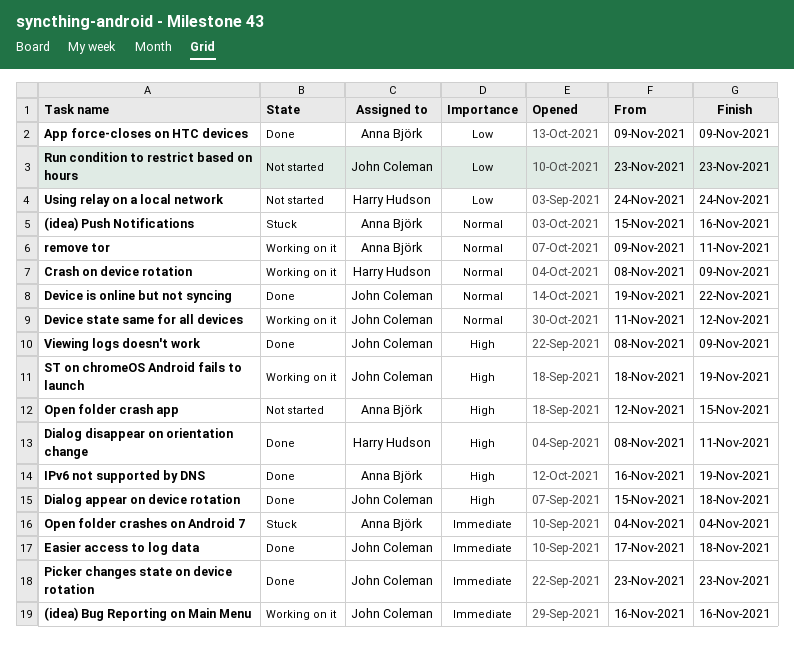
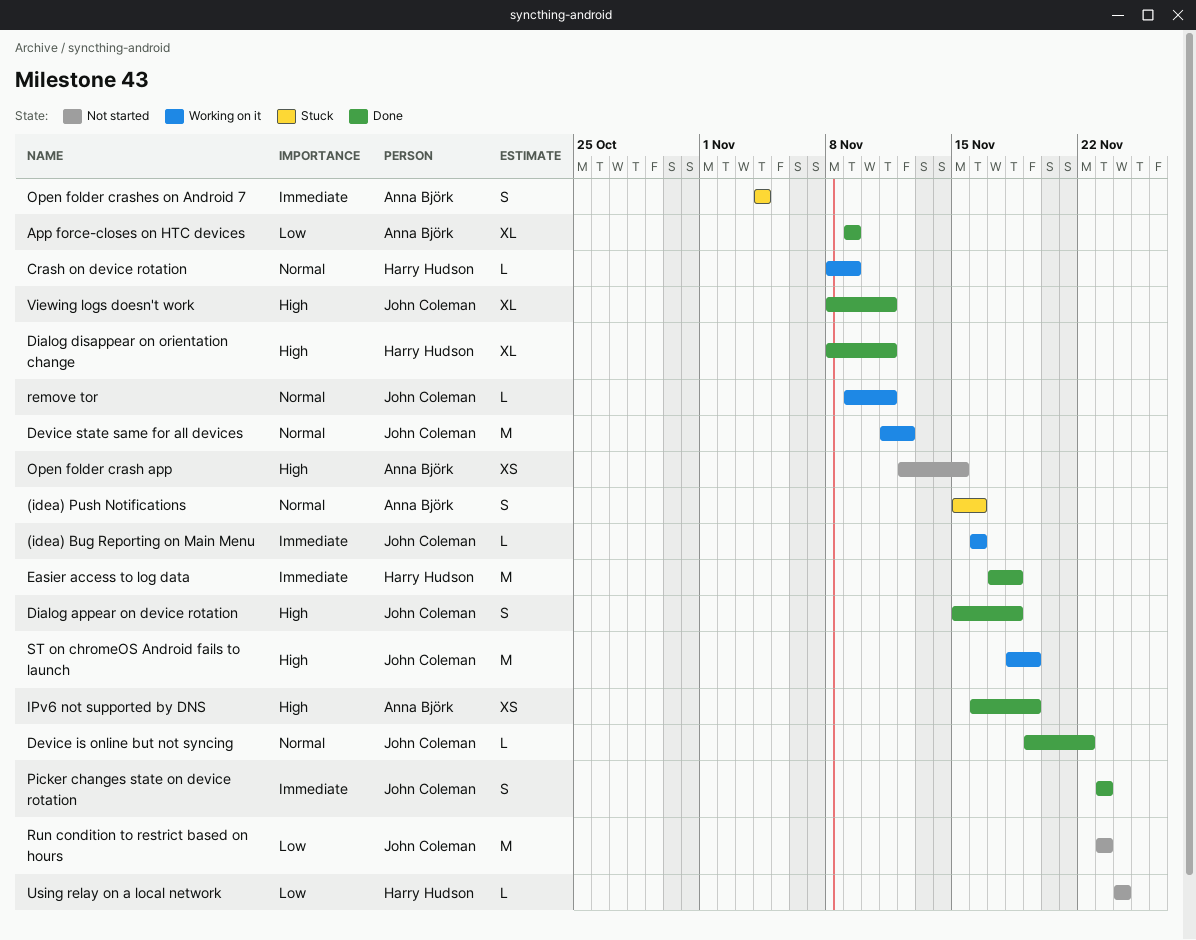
Easier access to log data, owner: John Coleman -> Harry Hudson
remove tor, owner: Anna Björk -> John Coleman
Viewing logs doesn't work, due: Nov 9 -> Nov 11

